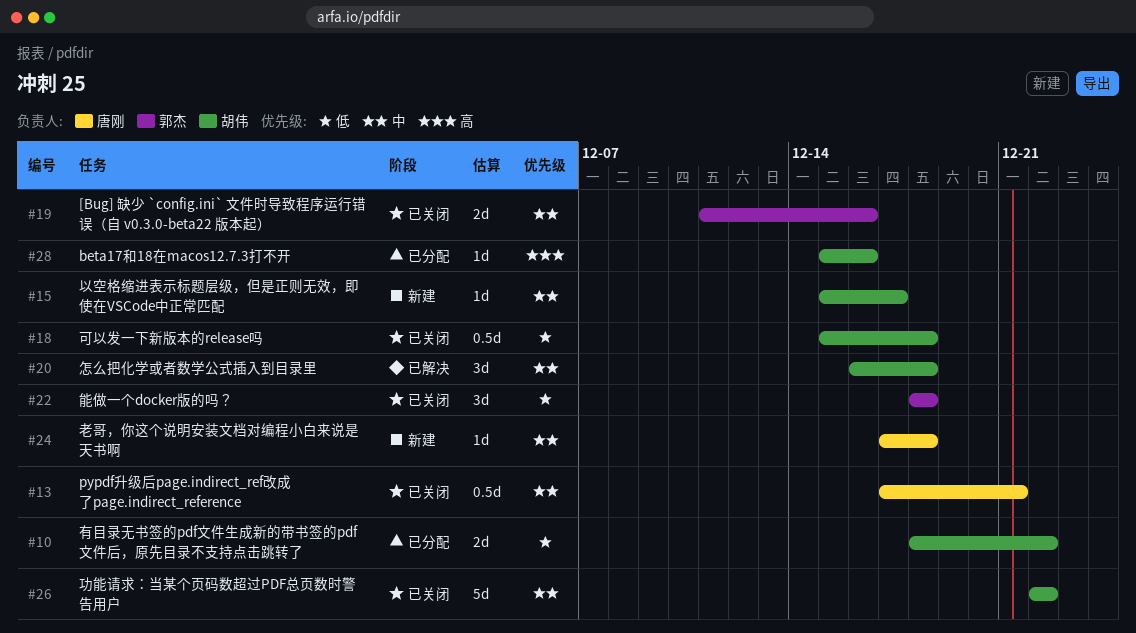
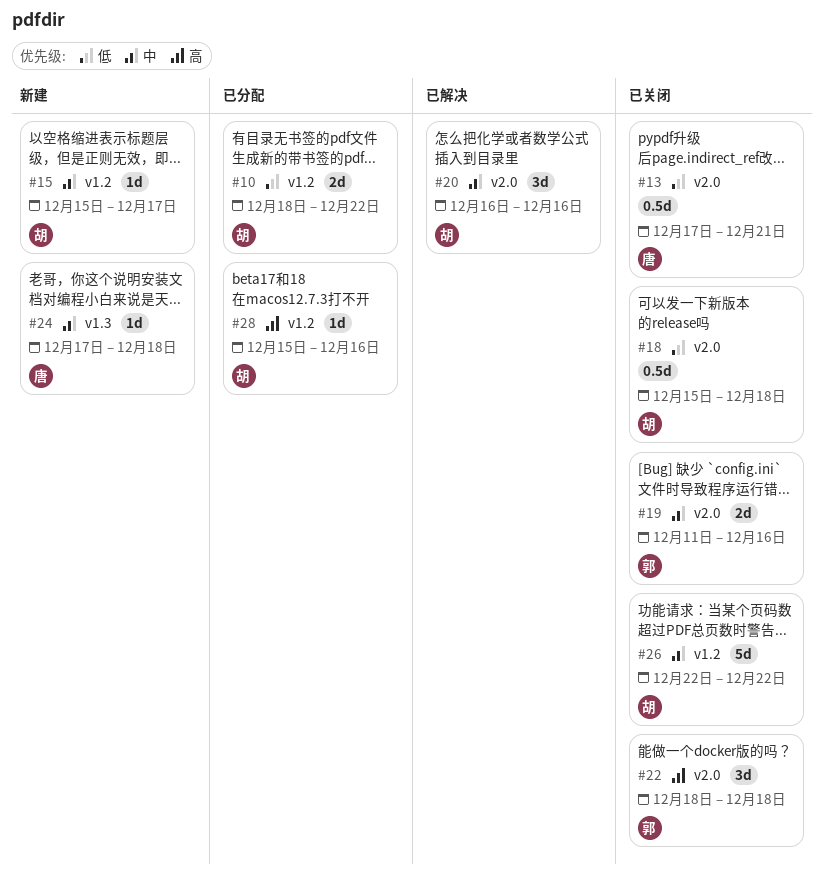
#13, priority: 中 -> 低
#20, due: Dec 18 -> Dec 16
#22, priority: 低 -> 高

